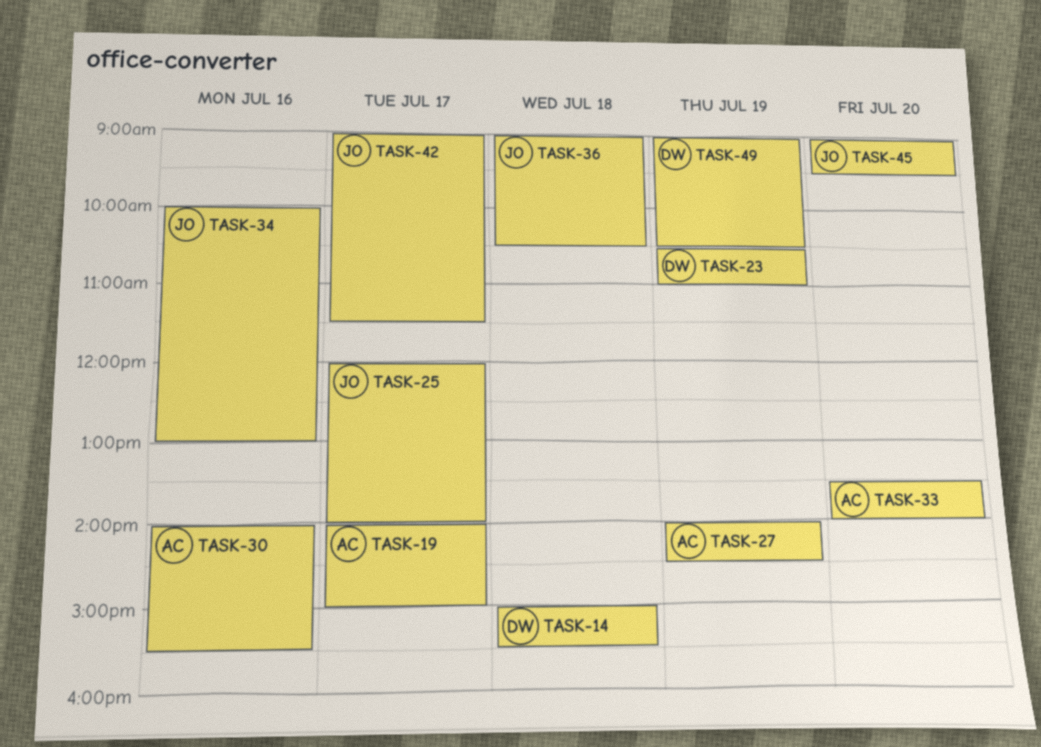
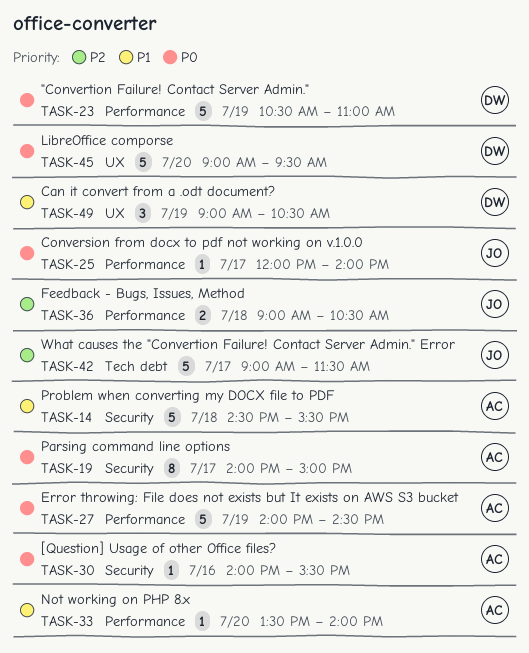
TASK-14, owner: DW -> AC
TASK-14, begins: 15:00 -> 14:30
TASK-34: present -> none
TASK-45, owner: JO -> DW

